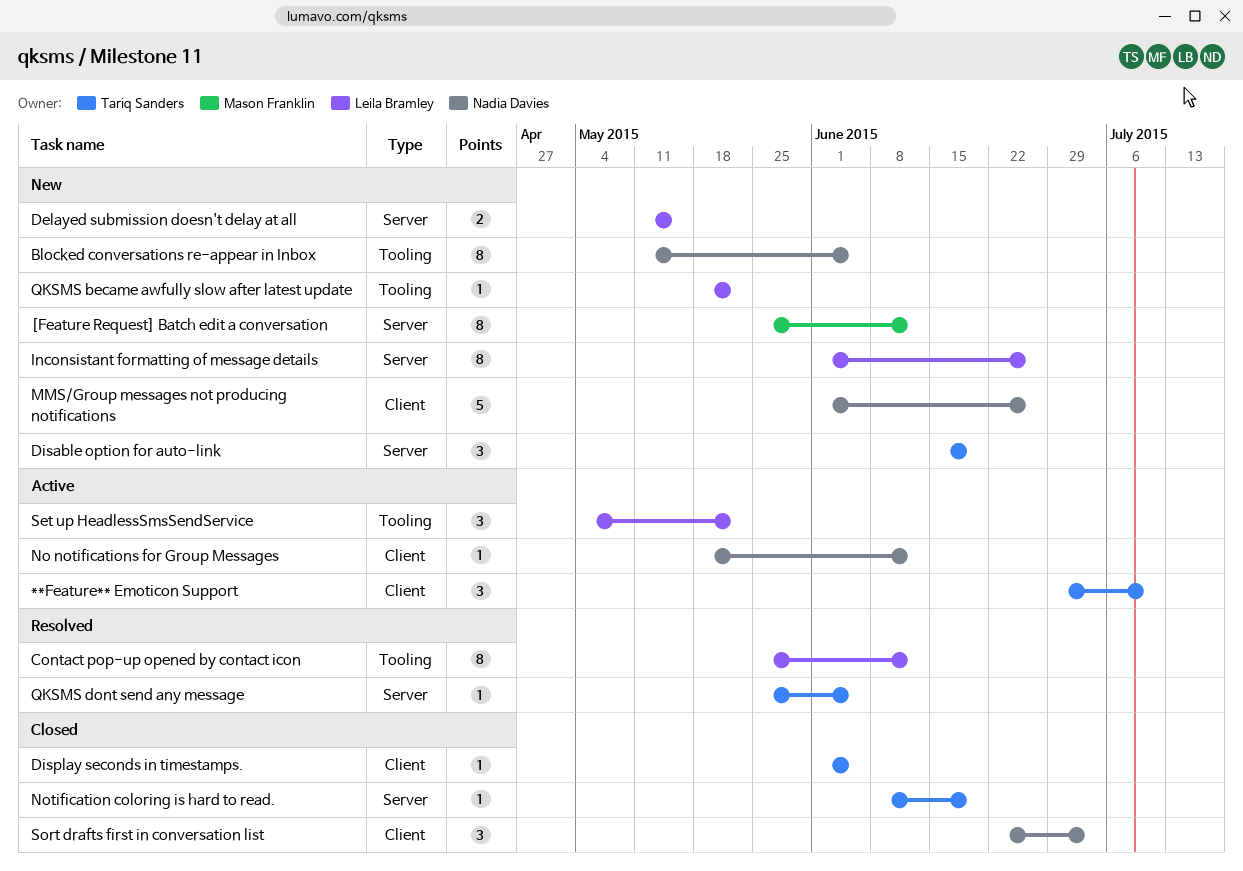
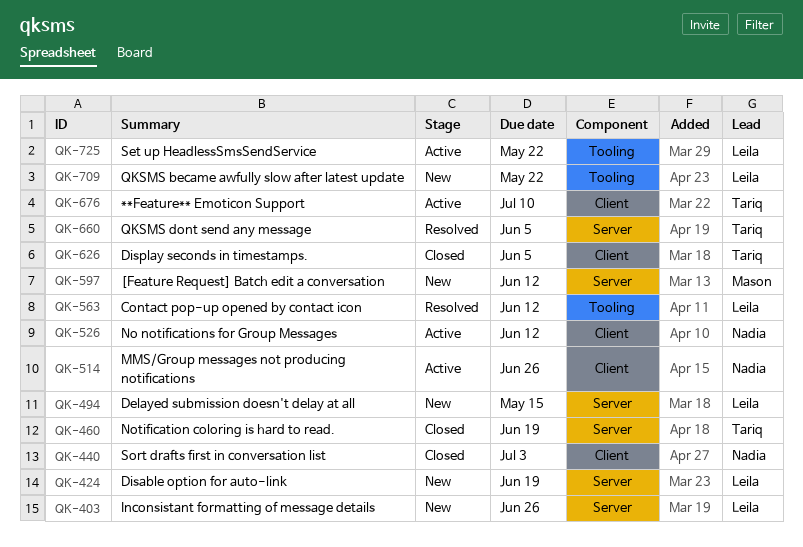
Blocked conversations re-appear in Inbox: present -> none
Disable option for auto-link, owner: Tariq Sanders -> Leila Bramley
MMS/Group messages not producing notifications, status: New -> Active

